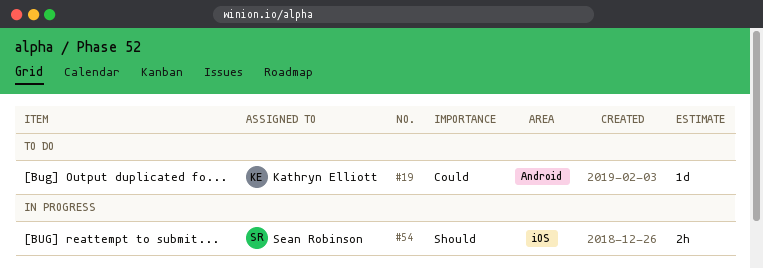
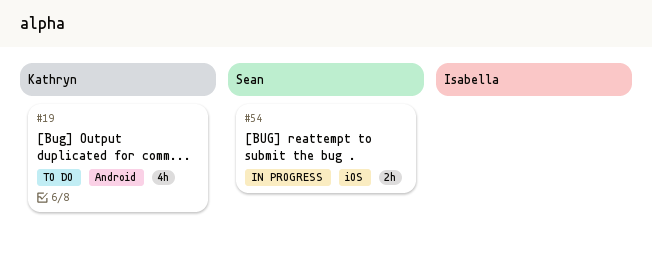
#19, estimate: 1d -> 4h

